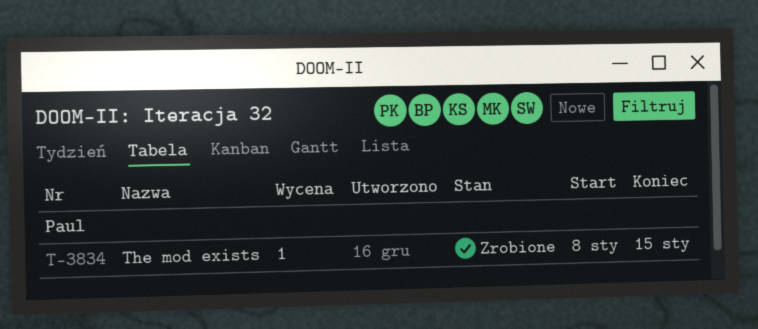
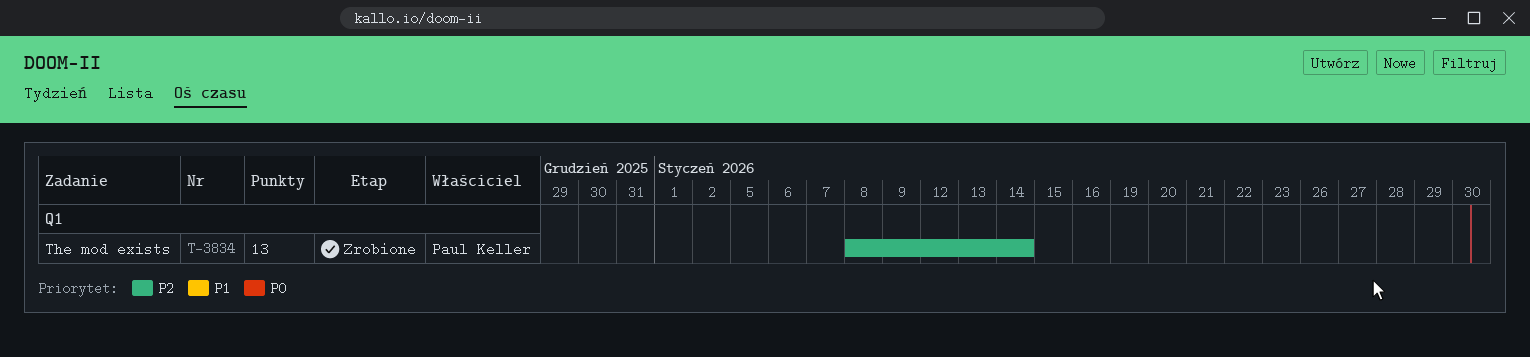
T-3834, estimate: 1 -> 13
T-3834, due: Jan 15 -> Jan 14

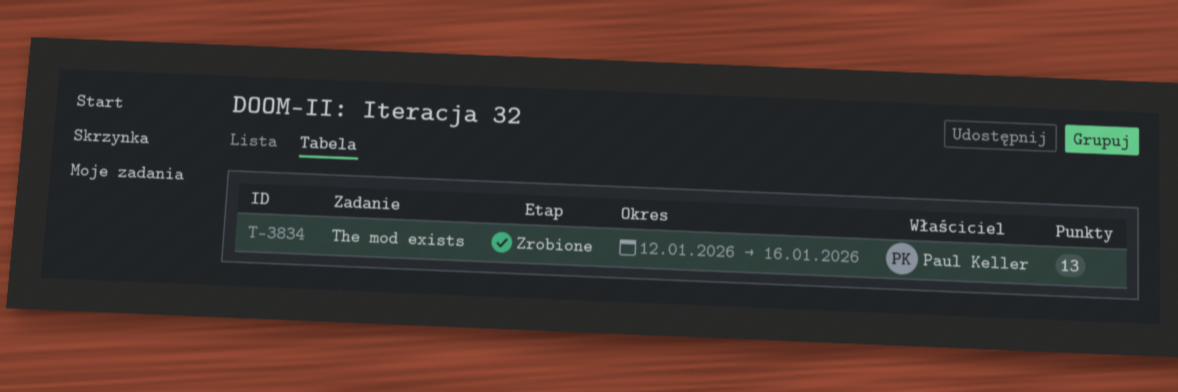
T-3834, start: Jan 8 -> Jan 12
T-3834, due: Jan 14 -> Jan 16

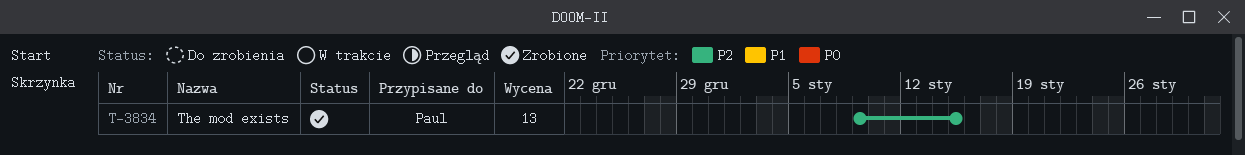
T-3834, start: Jan 12 -> Jan 9
T-3834, due: Jan 16 -> Jan 15

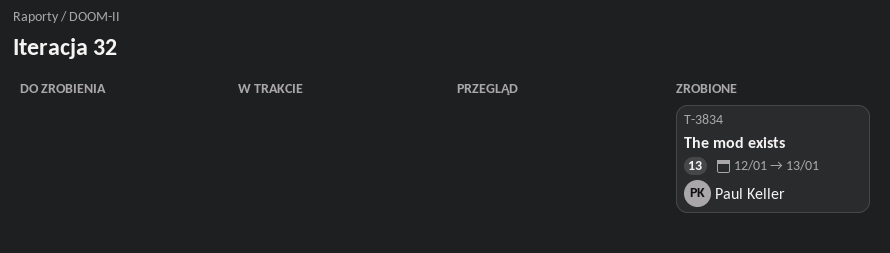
T-3834, start: Jan 9 -> Jan 12
T-3834, due: Jan 15 -> Jan 13

